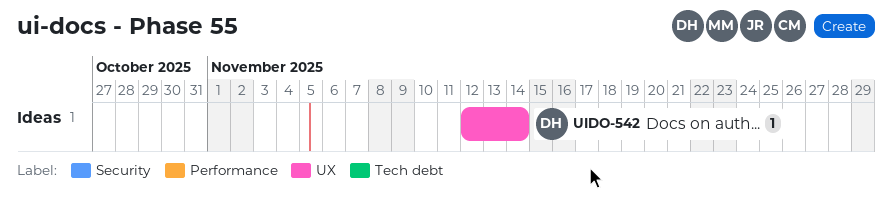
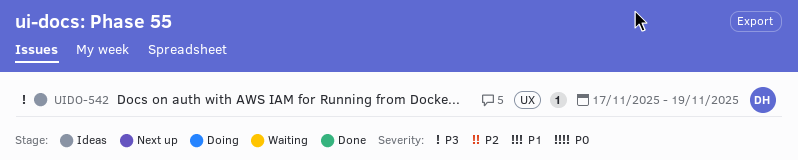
UIDO-542, start: Nov 12 -> Nov 17
UIDO-542, due: Nov 14 -> Nov 19

